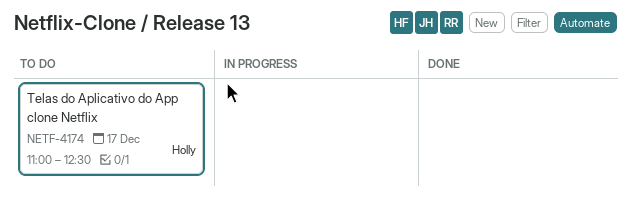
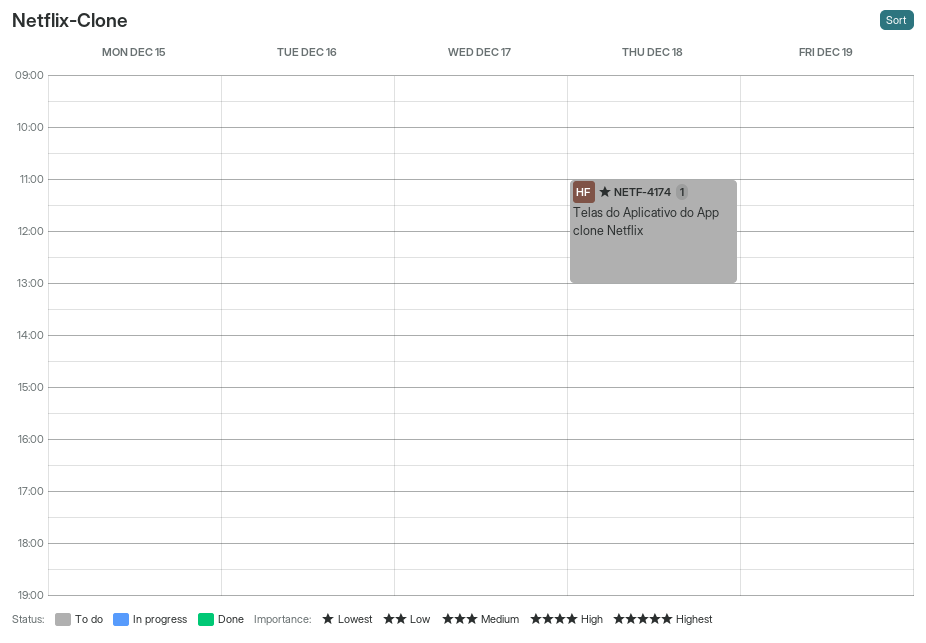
NETF-4174, day: Dec 17 -> Dec 18
NETF-4174, ends: 12:30 -> 13:00

